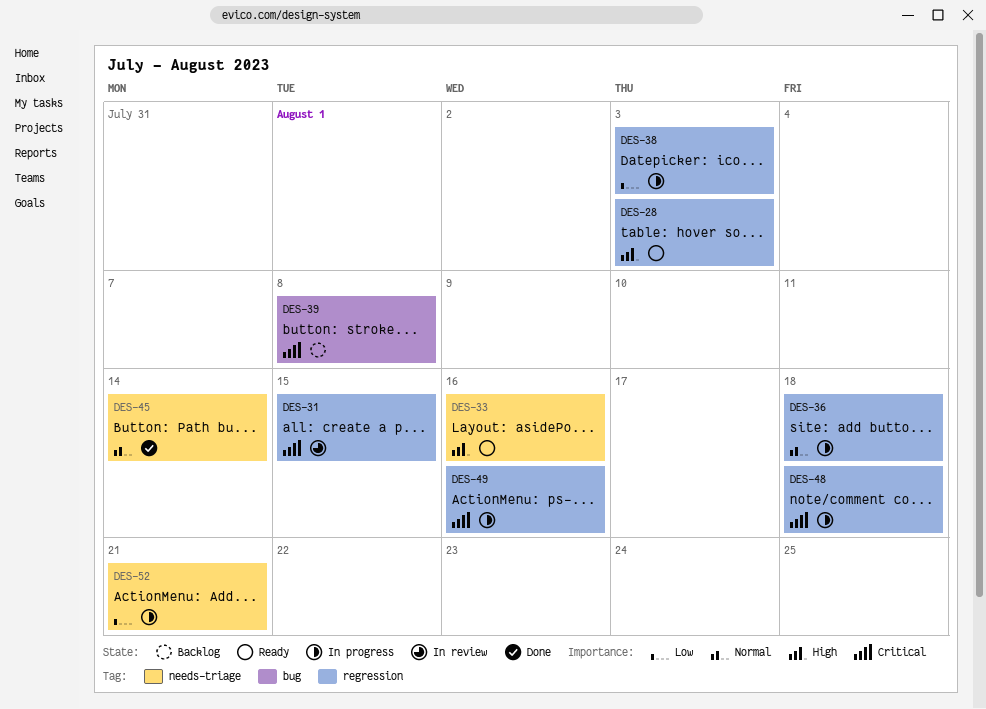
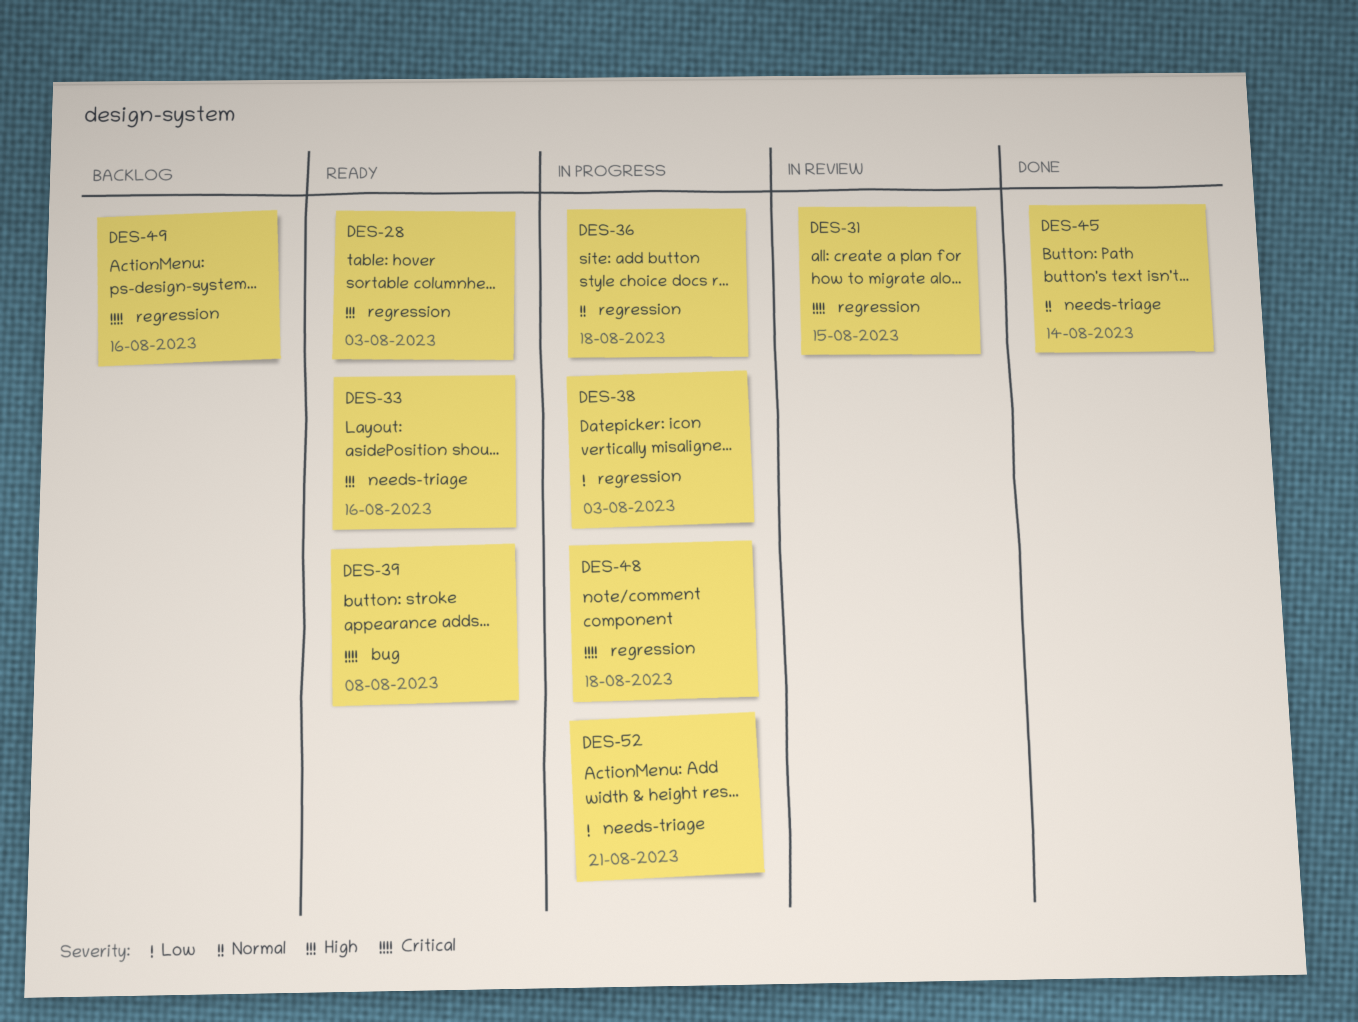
DES-39, status: Backlog -> Ready
DES-49, status: In progress -> Backlog

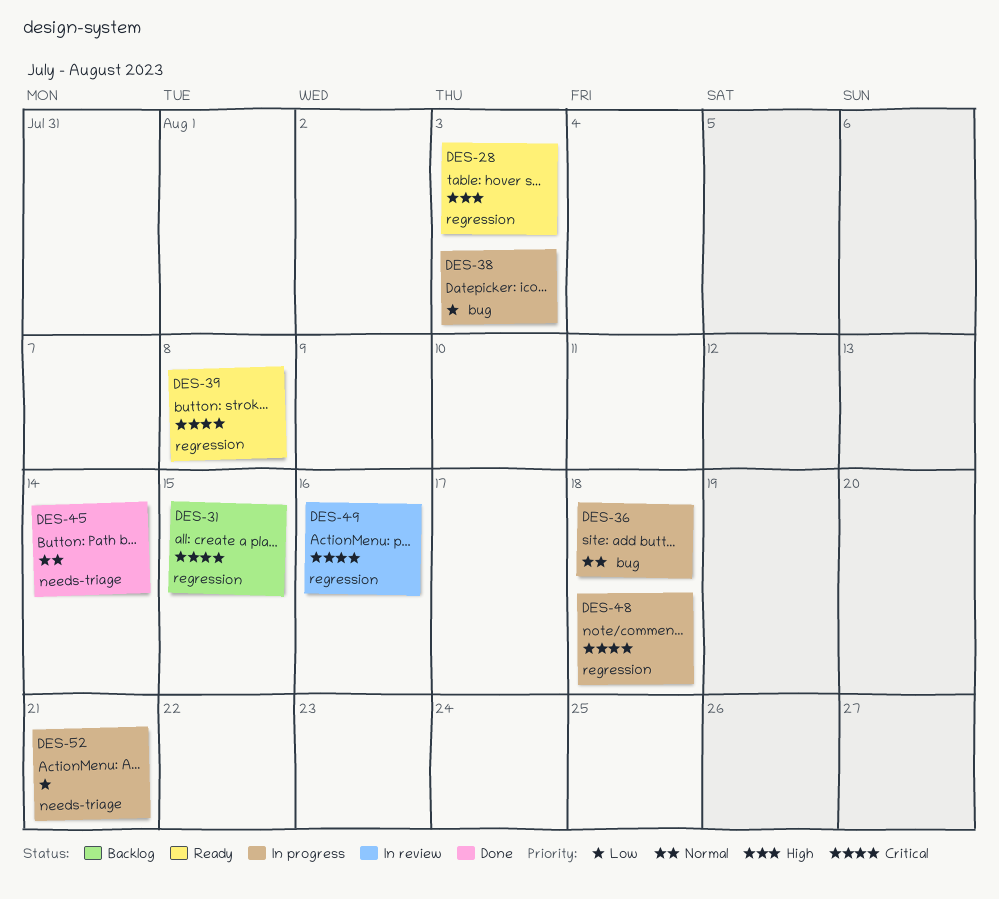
DES-31, status: In review -> Backlog
DES-33: present -> none
DES-36, label: regression -> bug
DES-38, label: regression -> bug
DES-39, label: bug -> regression
DES-49, status: Backlog -> In review

